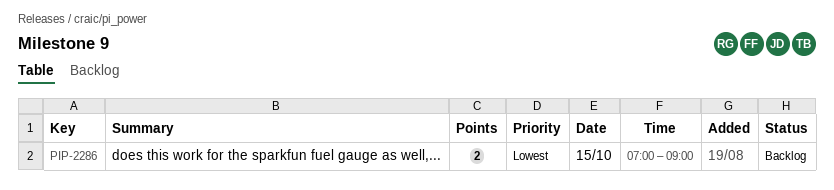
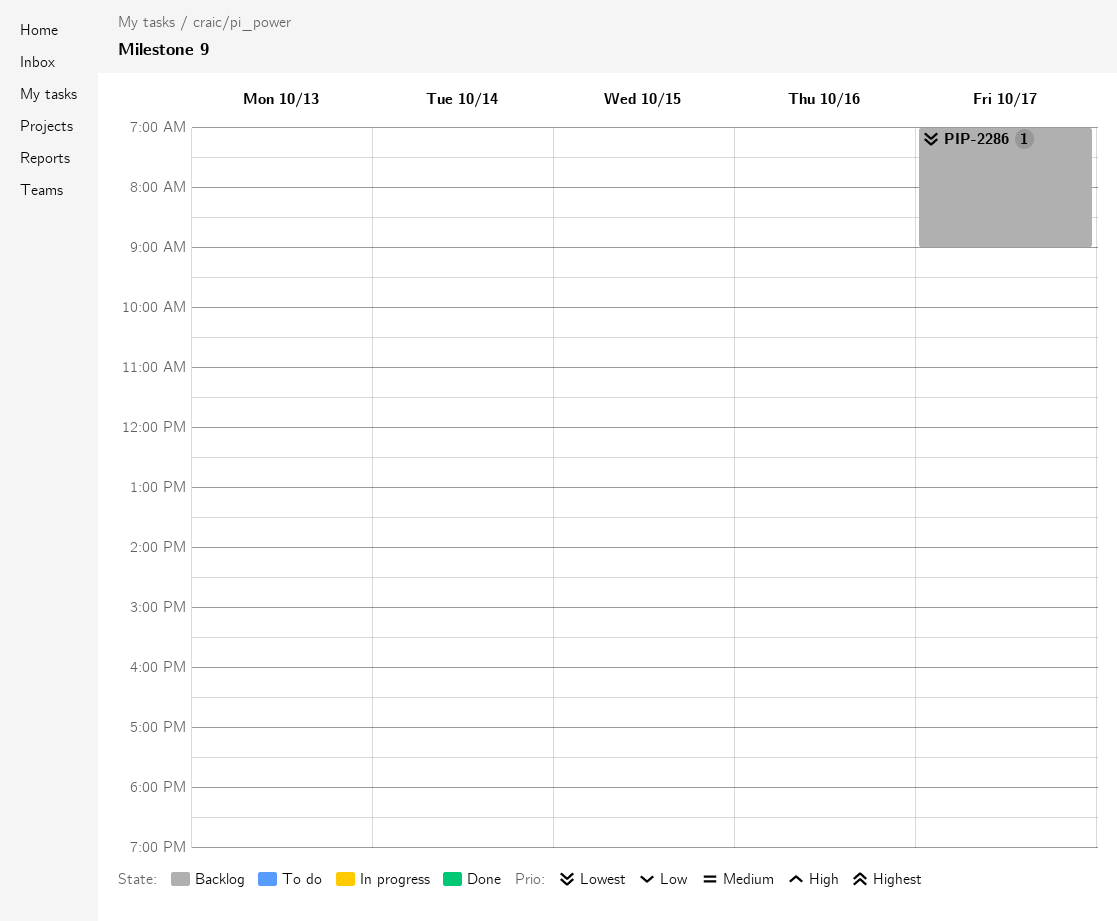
PIP-2286, estimate: 2 -> 1
PIP-2286, day: Oct 15 -> Oct 17

